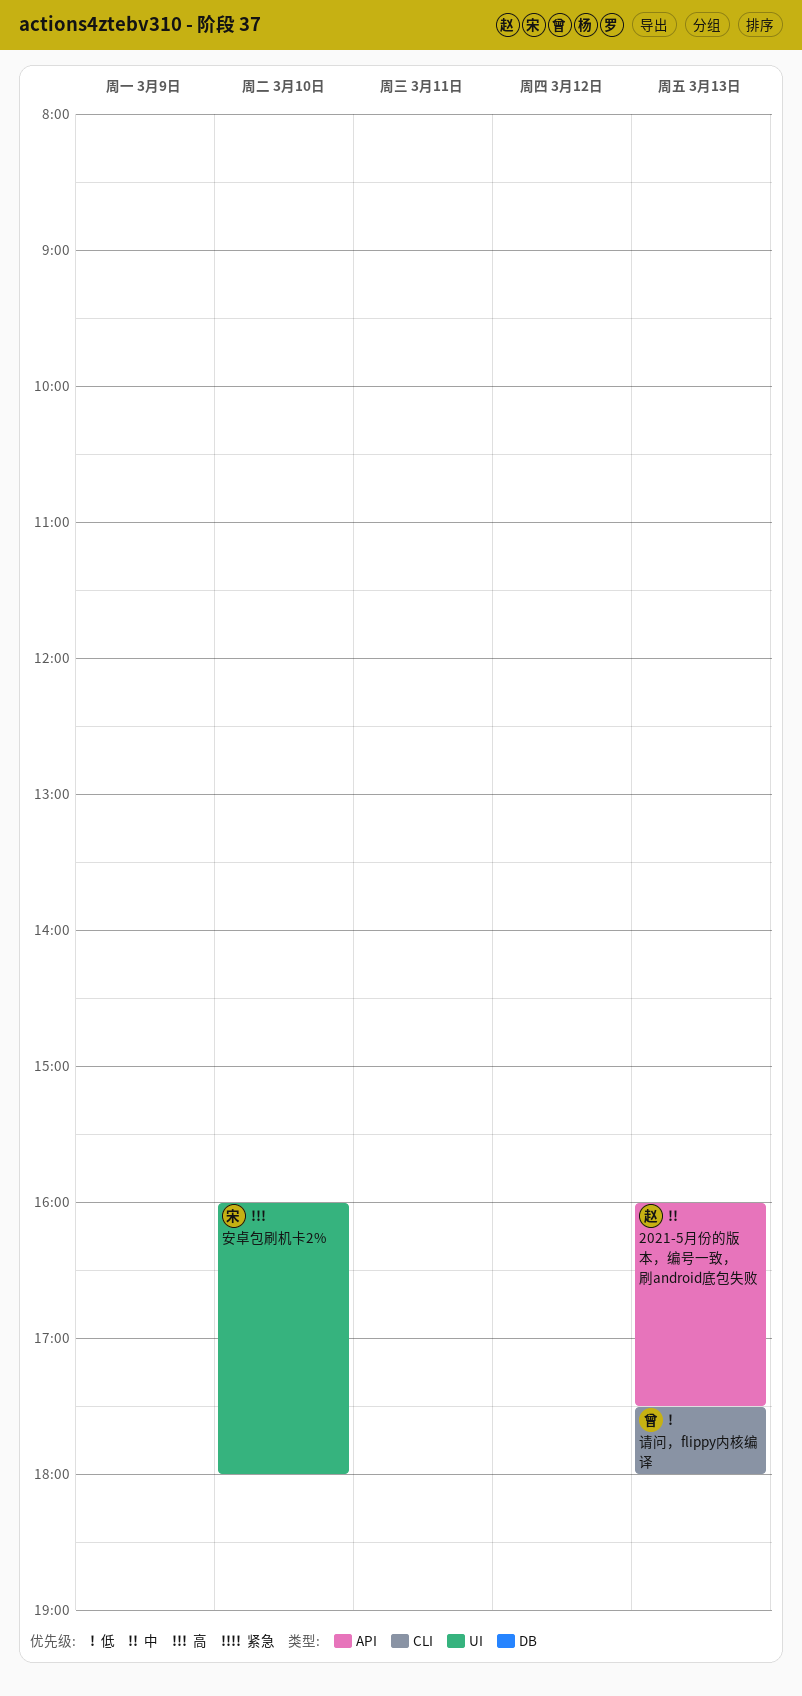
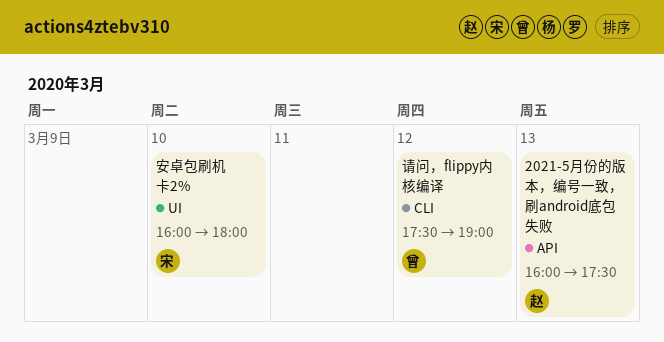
请问，flippy内核编译, day: Mar 13 -> Mar 12
请问，flippy内核编译, ends: 18:00 -> 19:00

